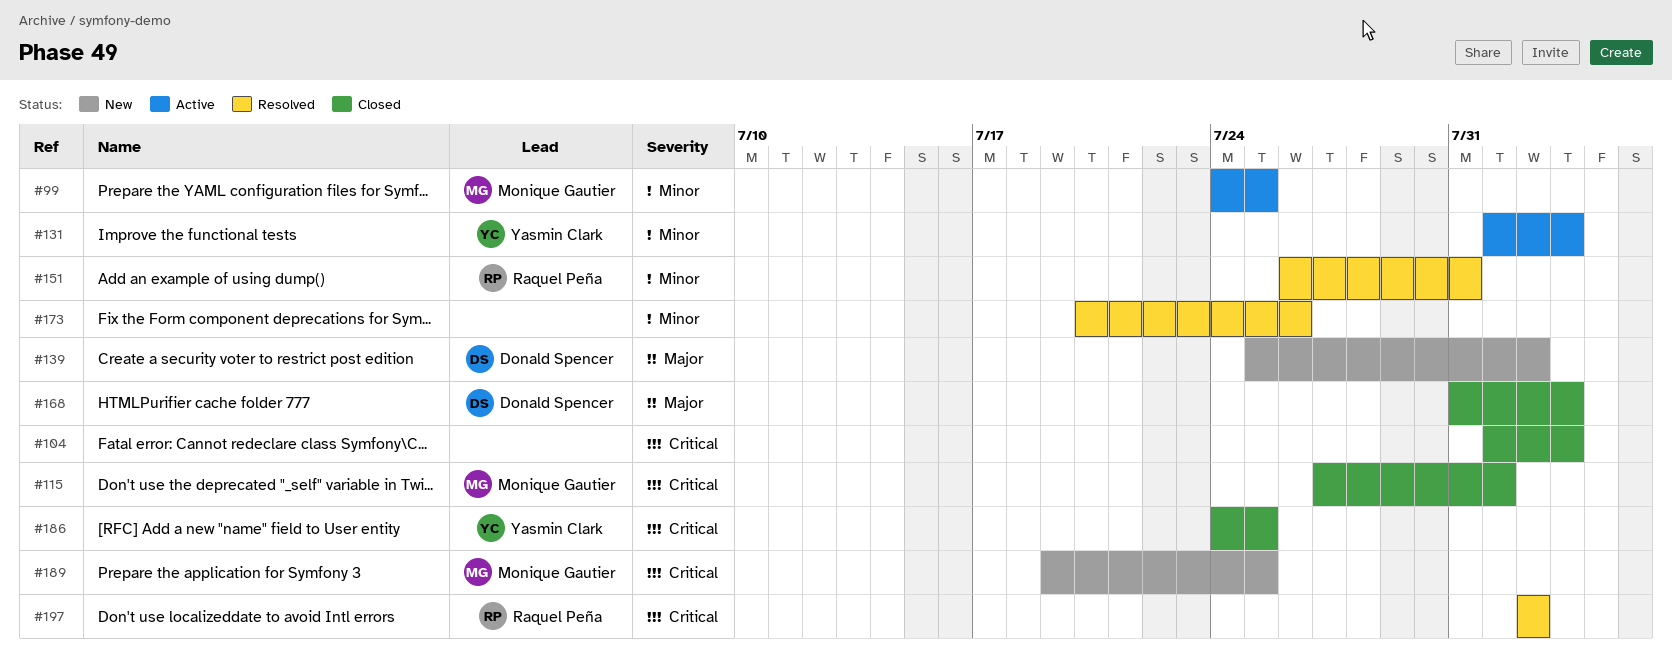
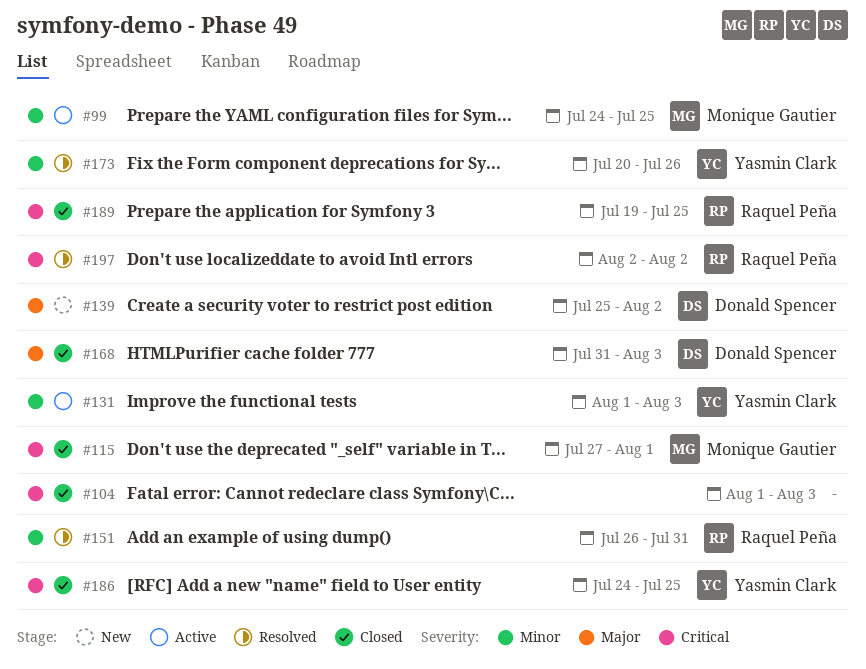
#173, owner: none -> Yasmin Clark
#189, status: New -> Closed
#189, owner: Monique Gautier -> Raquel Peña

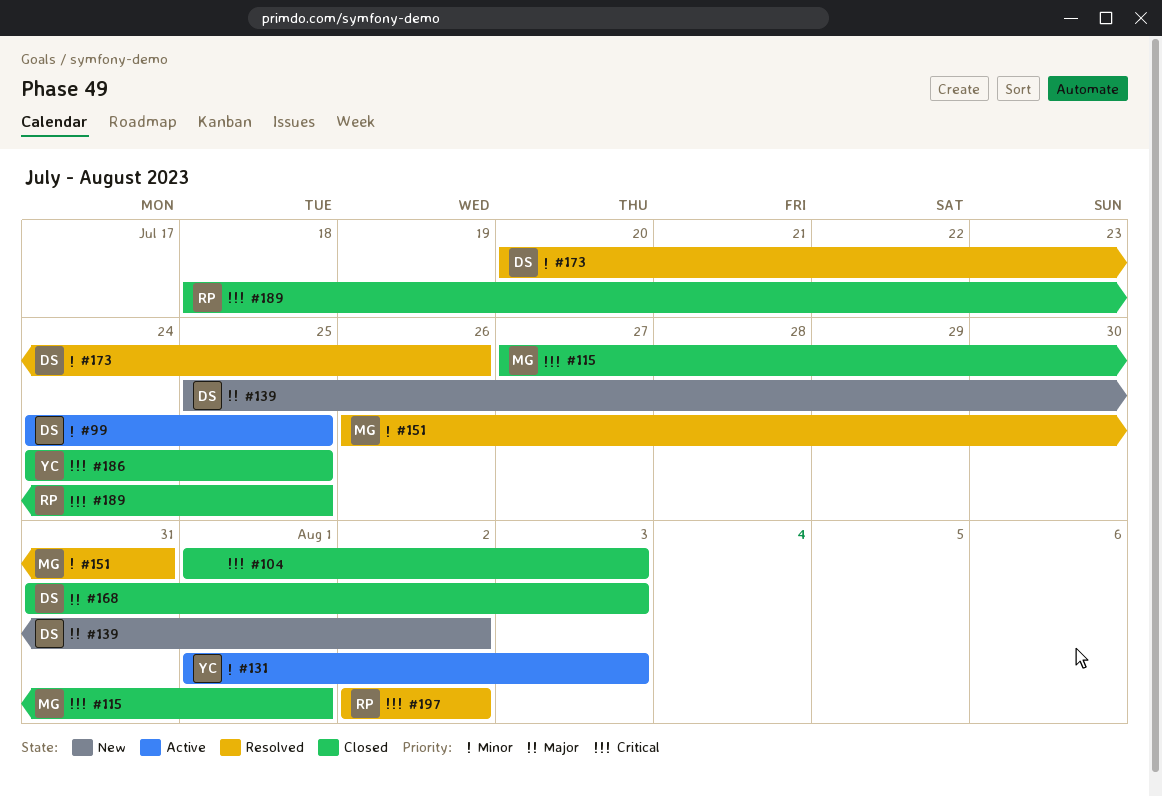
#99, owner: Monique Gautier -> Donald Spencer
#151, owner: Raquel Peña -> Monique Gautier
#173, owner: Yasmin Clark -> Donald Spencer
#189, start: Jul 19 -> Jul 18

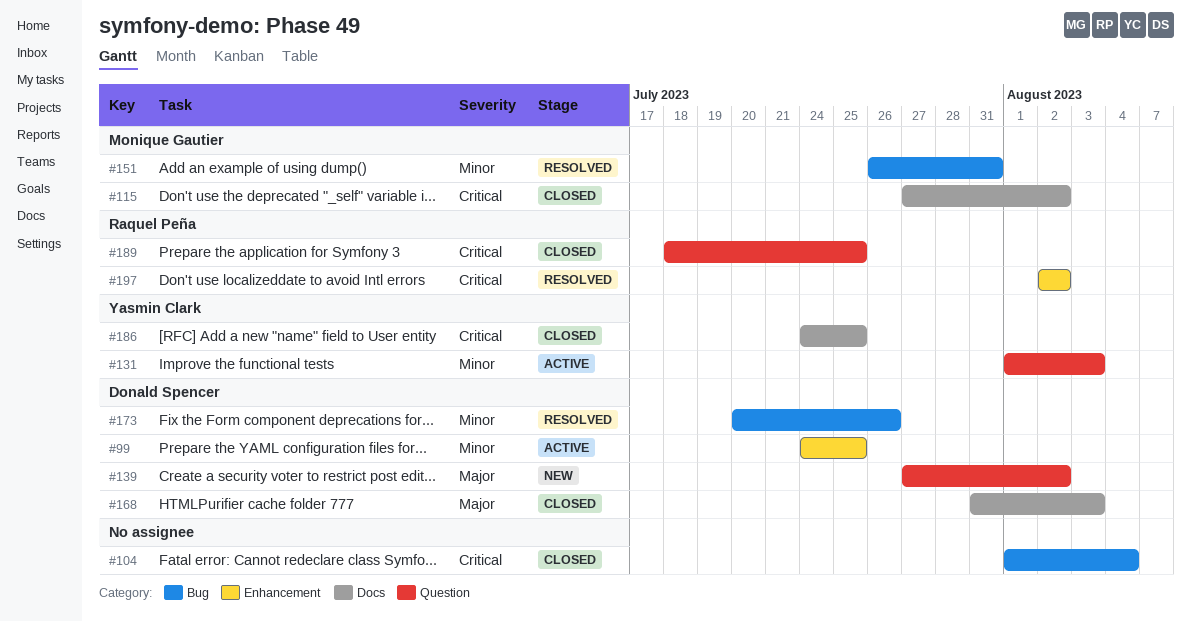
#104, due: Aug 3 -> Aug 4
#115, due: Aug 1 -> Aug 2
#139, start: Jul 25 -> Jul 27

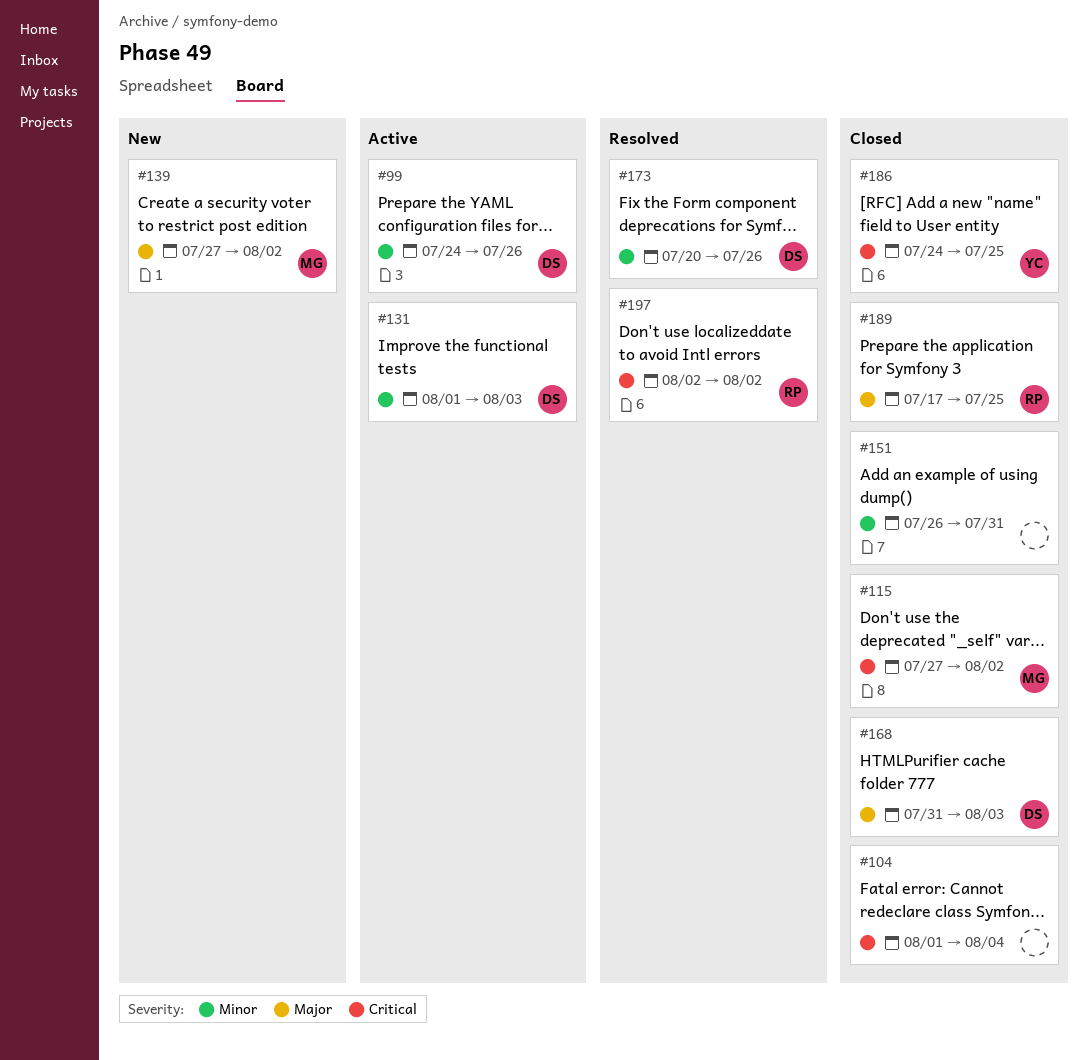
#99, due: Jul 25 -> Jul 26
#131, owner: Yasmin Clark -> Donald Spencer
#139, owner: Donald Spencer -> Monique Gautier
#151, status: Resolved -> Closed
#151, owner: Monique Gautier -> none
#189, priority: Critical -> Major
#189, start: Jul 18 -> Jul 17

